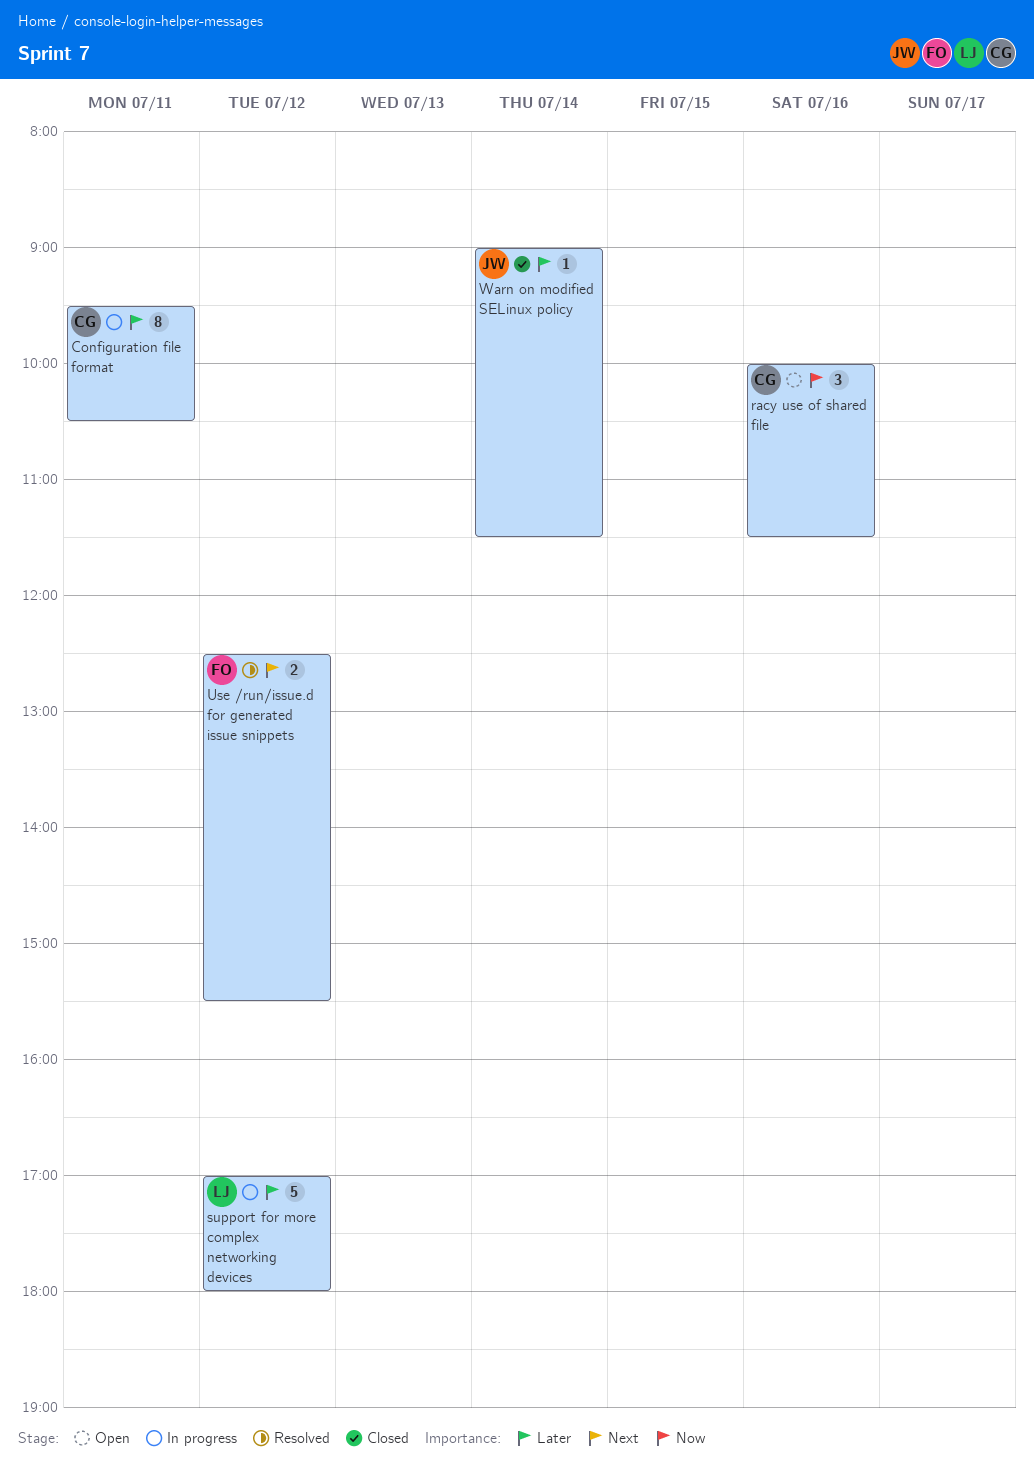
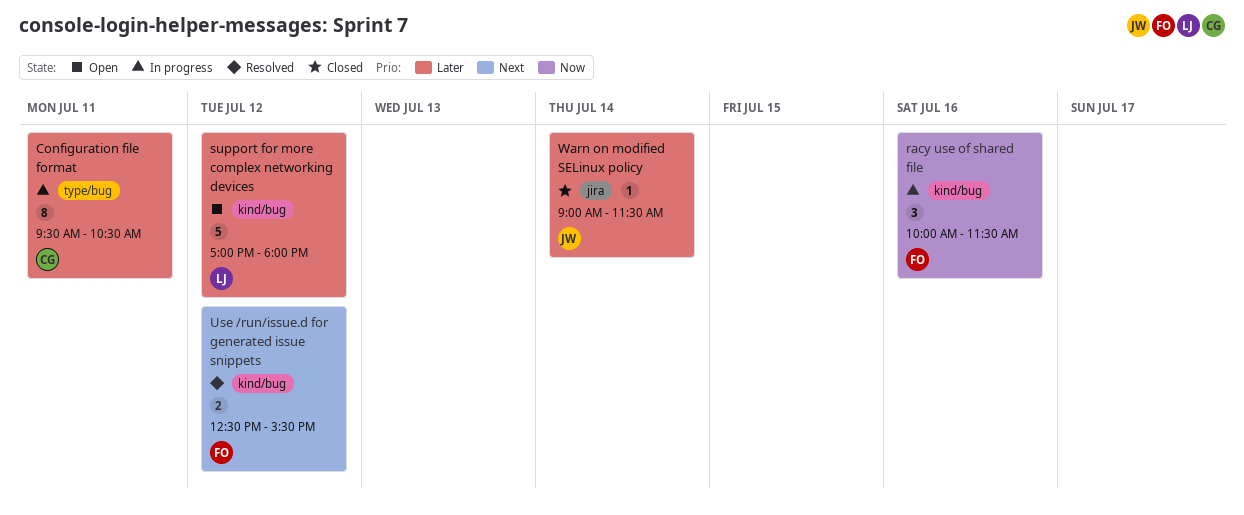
racy use of shared file, status: Open -> In progress
racy use of shared file, owner: CG -> FO
support for more complex networking devices, status: In progress -> Open

